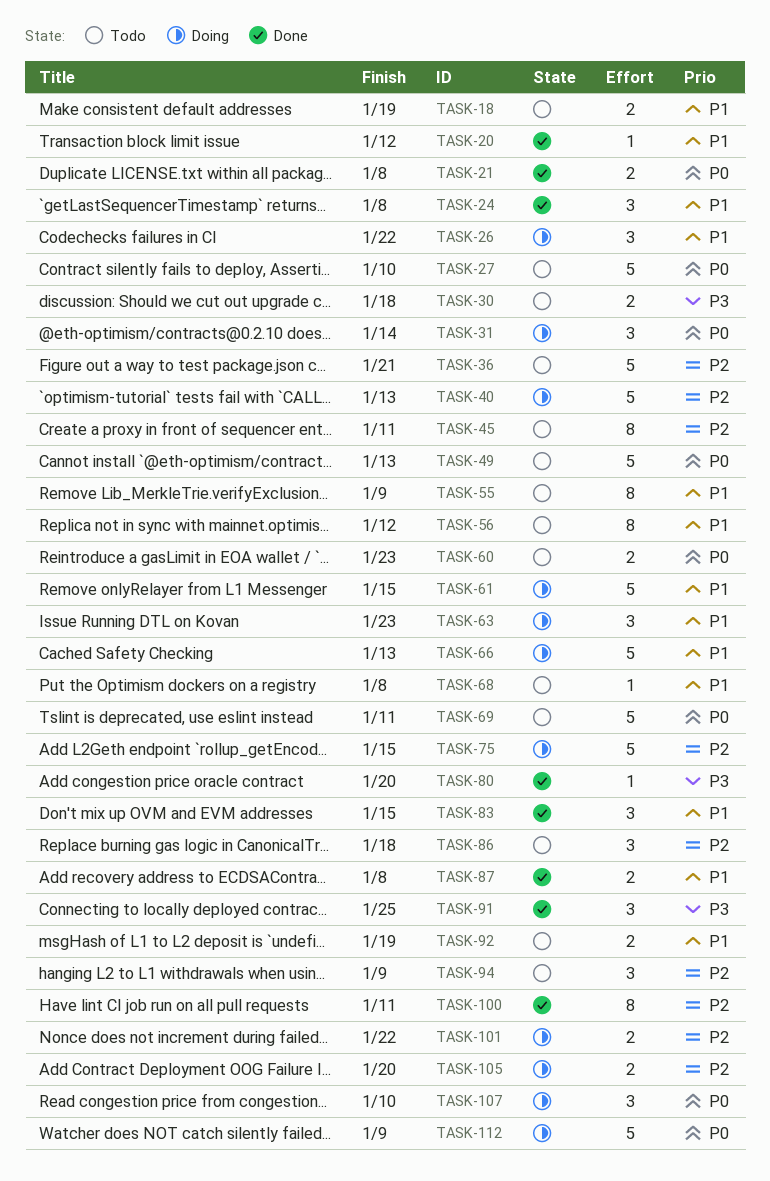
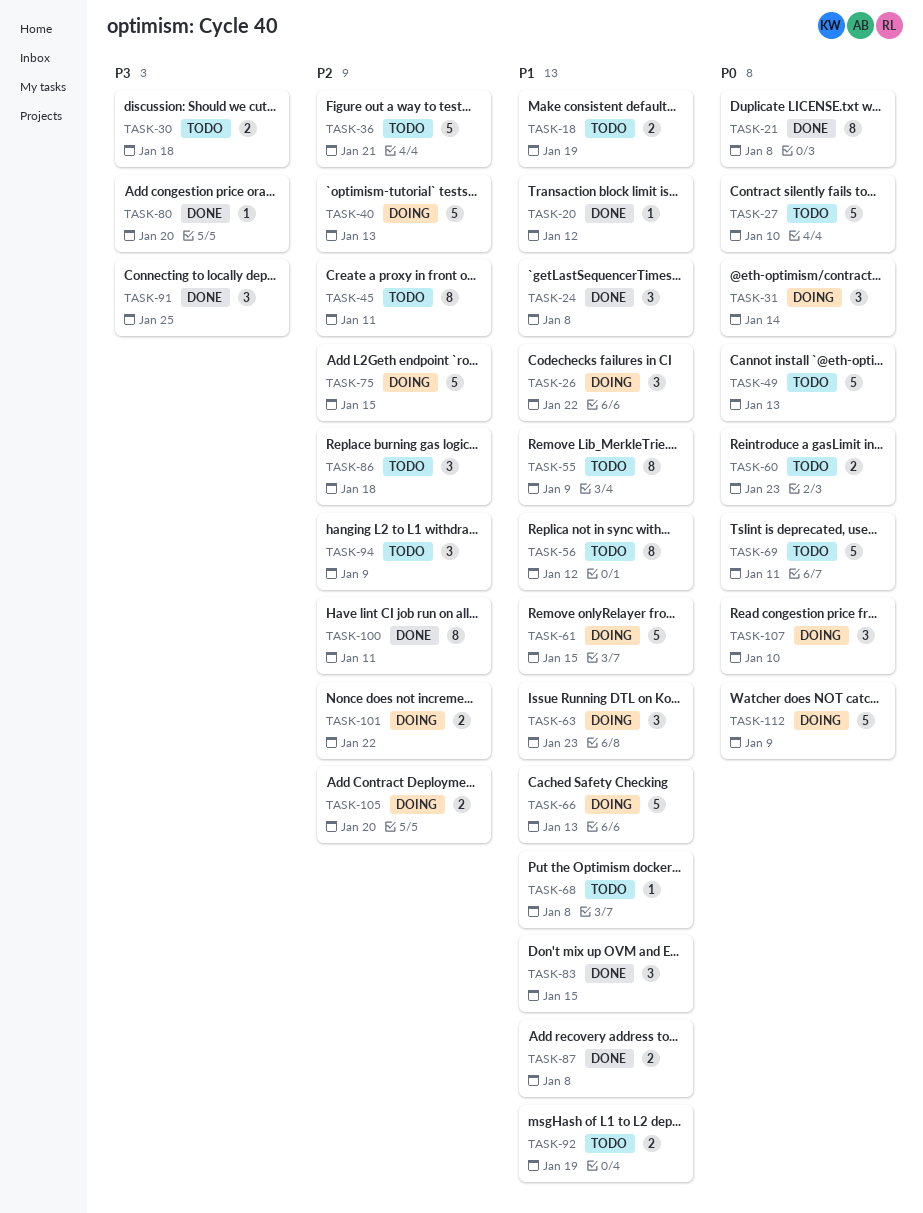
TASK-21, estimate: 2 -> 8

